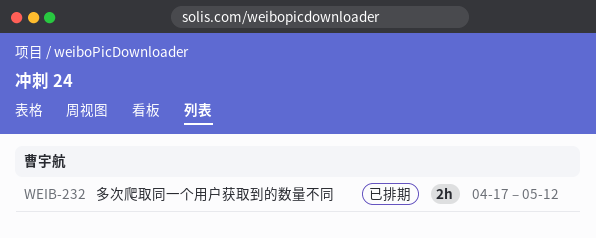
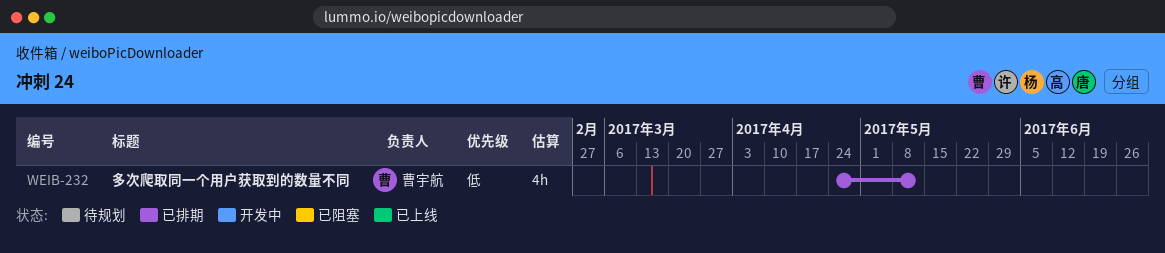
WEIB-232, estimate: 2h -> 4h
WEIB-232, start: Apr 17 -> Apr 24

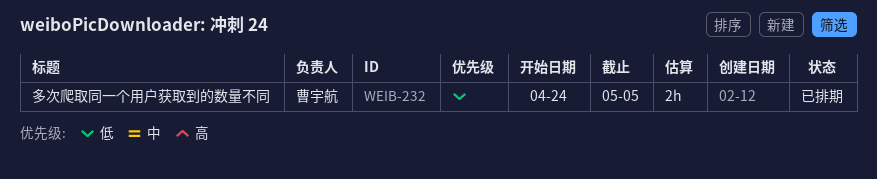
WEIB-232, estimate: 4h -> 2h
WEIB-232, due: May 12 -> May 5

